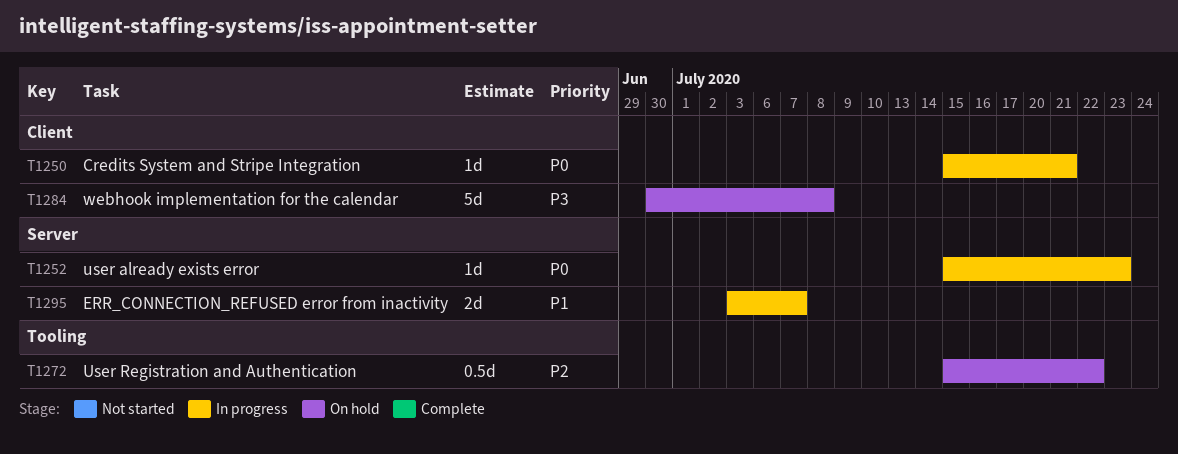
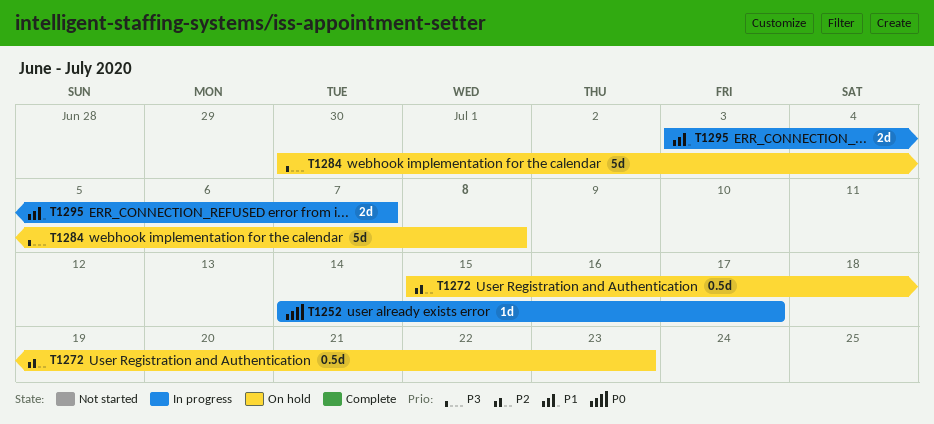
T1250: present -> none
T1252, start: Jul 15 -> Jul 14
T1252, due: Jul 23 -> Jul 17
T1272, due: Jul 22 -> Jul 23

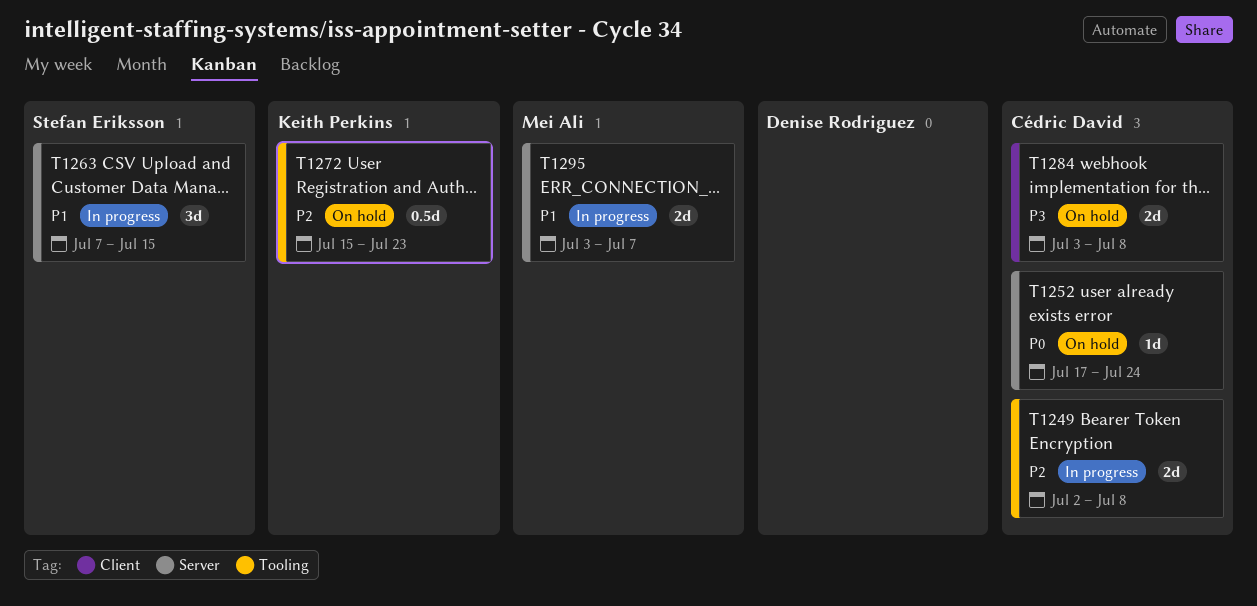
T1249: none -> present
T1252, status: In progress -> On hold
T1252, start: Jul 14 -> Jul 17
T1252, due: Jul 17 -> Jul 24
T1263: none -> present
T1284, estimate: 5d -> 2d
T1284, start: Jun 30 -> Jul 3

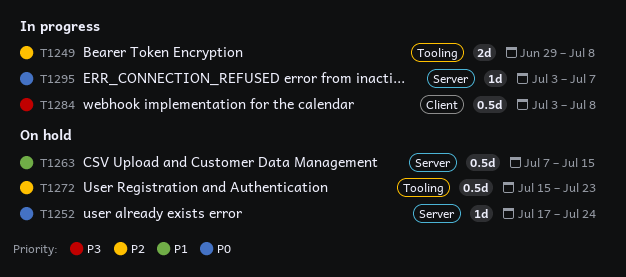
T1249, start: Jul 2 -> Jun 29
T1263, status: In progress -> On hold
T1263, estimate: 3d -> 0.5d
T1284, status: On hold -> In progress
T1284, estimate: 2d -> 0.5d
T1295, priority: P1 -> P0
T1295, estimate: 2d -> 1d

